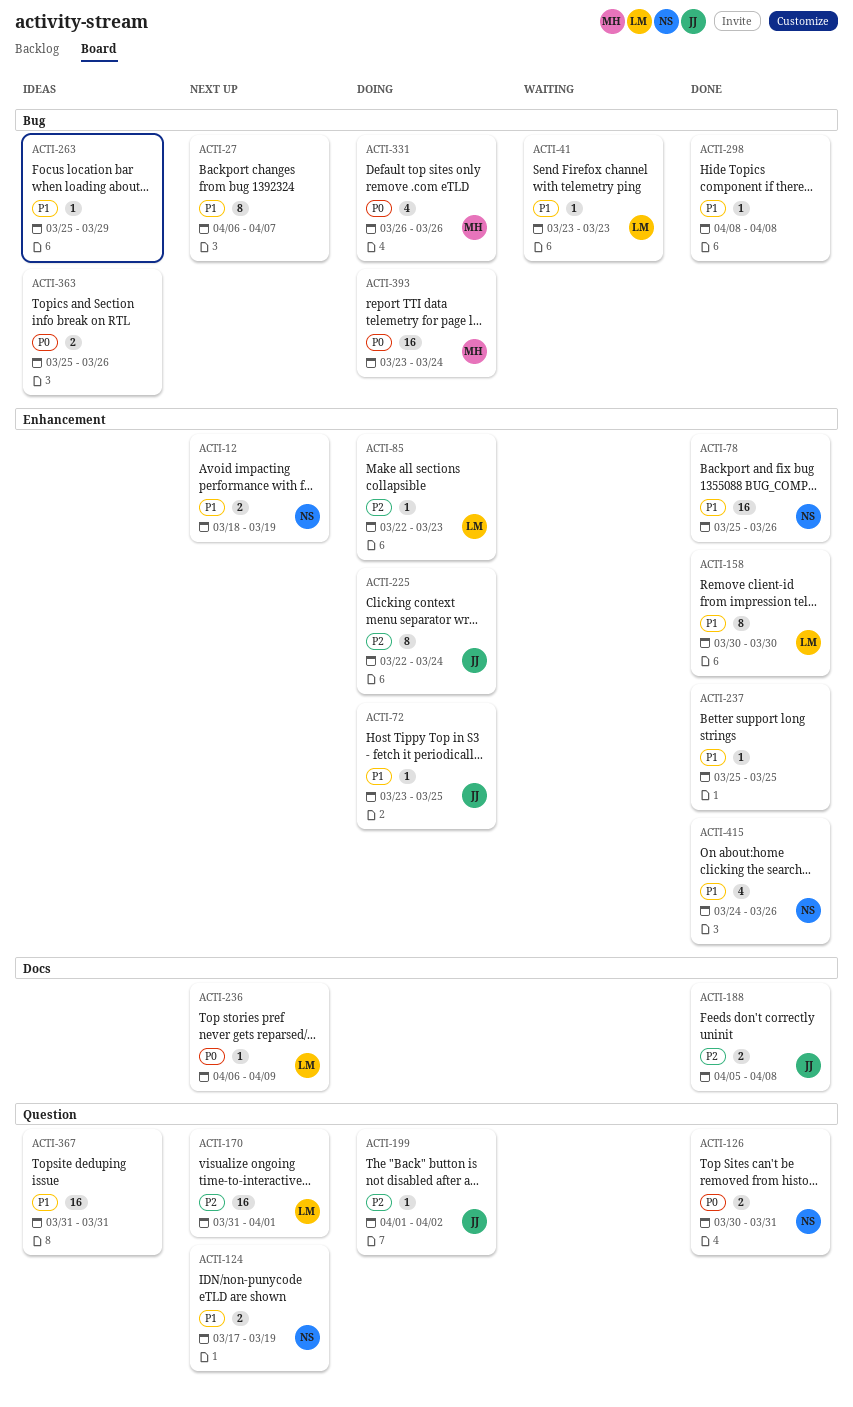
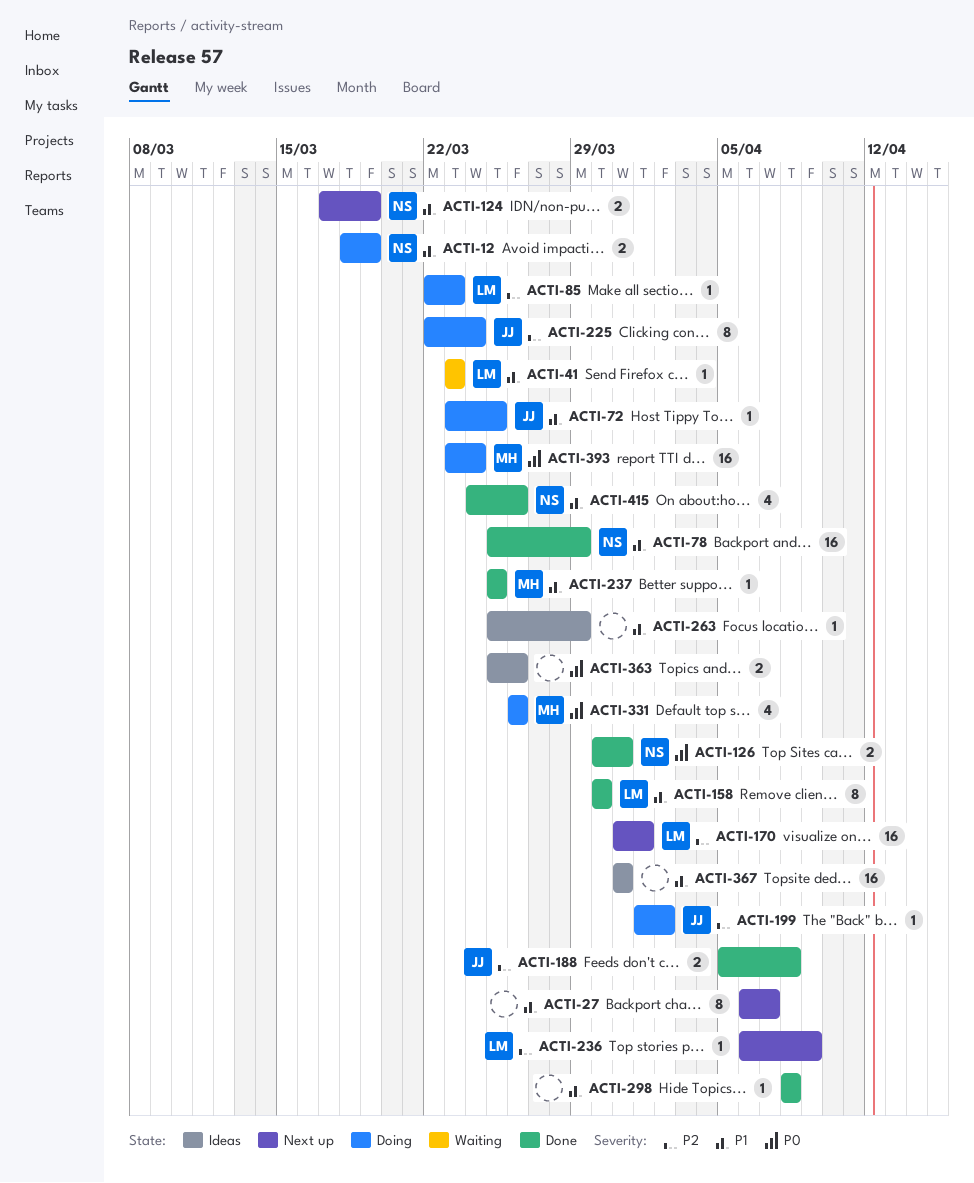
ACTI-12, status: Next up -> Doing
ACTI-78, due: Mar 26 -> Mar 29
ACTI-236, priority: P0 -> P2
ACTI-237, owner: none -> MH

